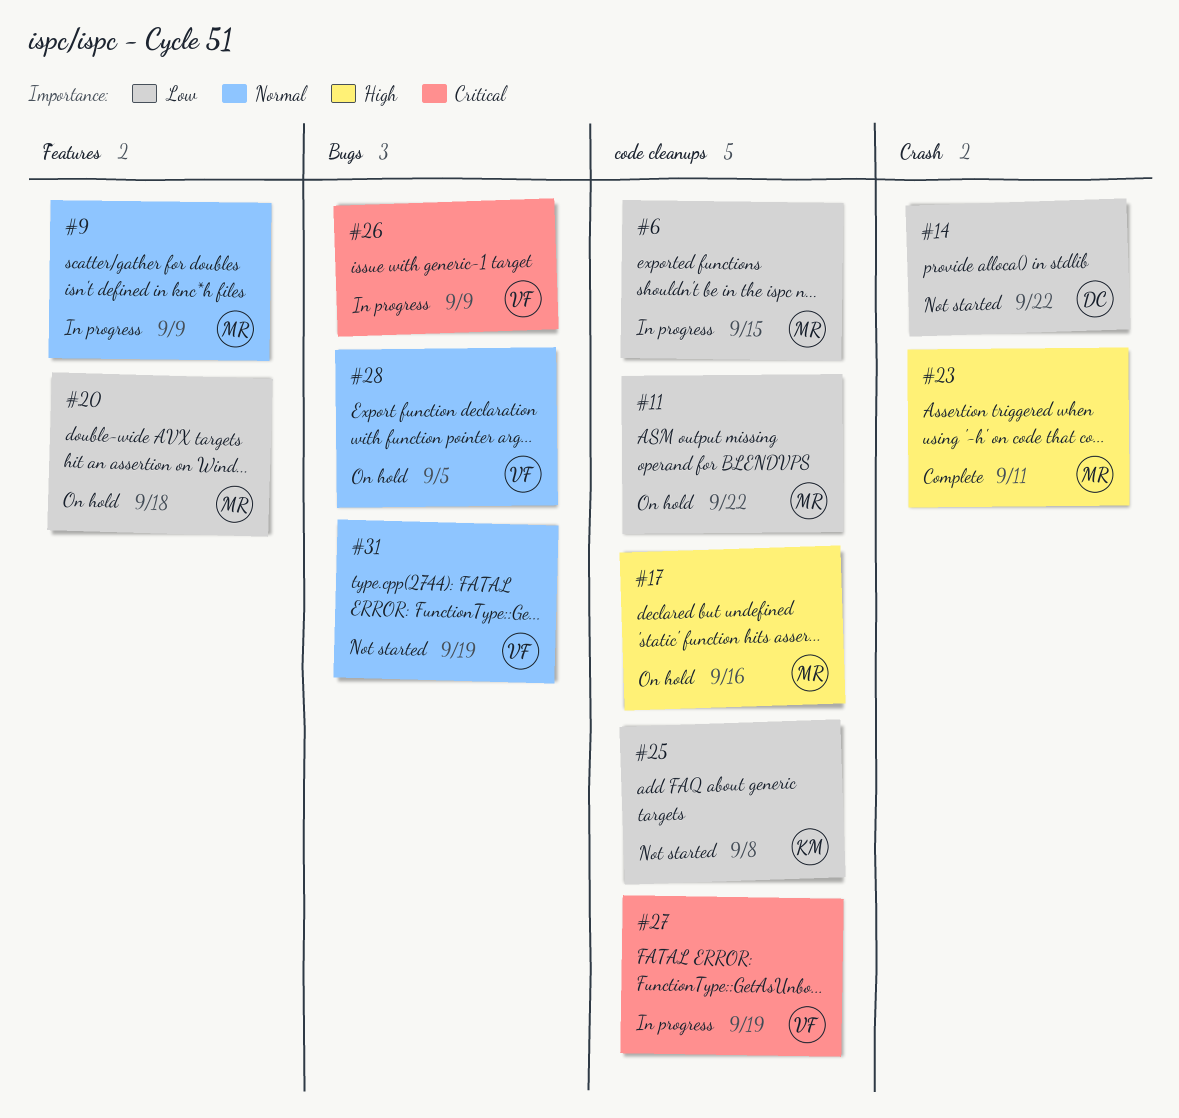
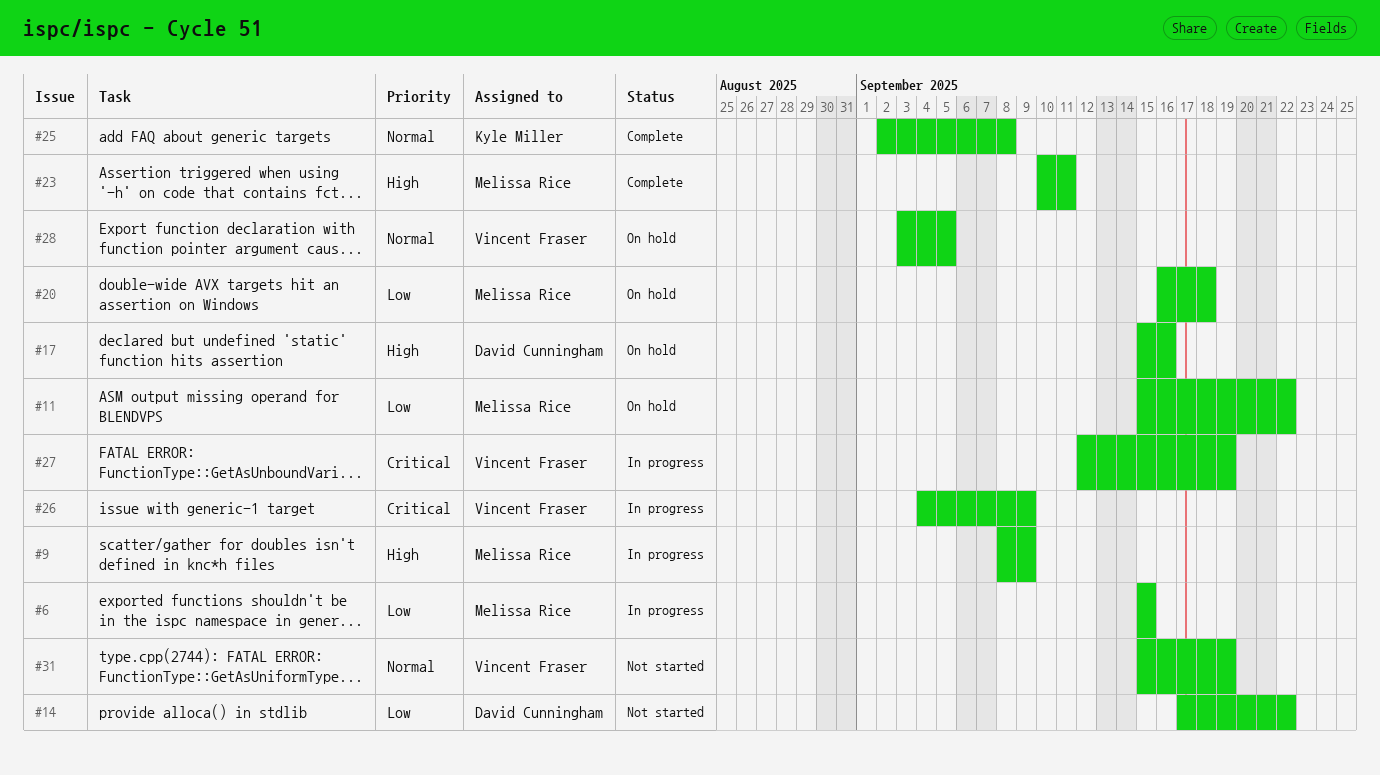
#9, priority: Normal -> High
#17, owner: Melissa Rice -> David Cunningham
#25, status: Not started -> Complete
#25, priority: Low -> Normal

